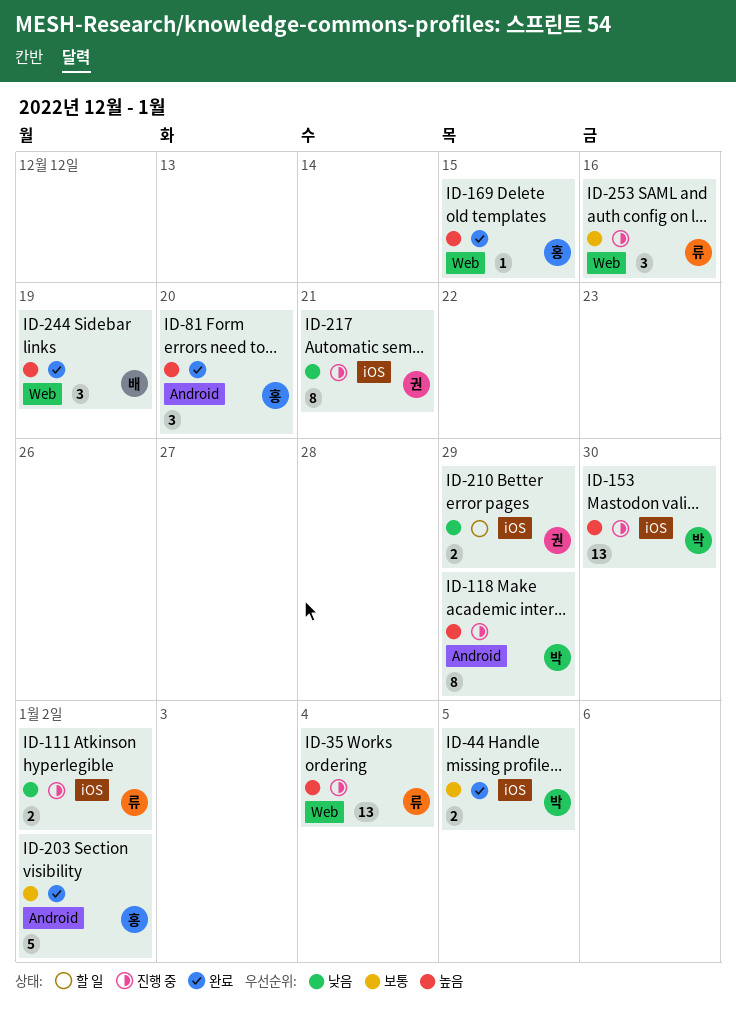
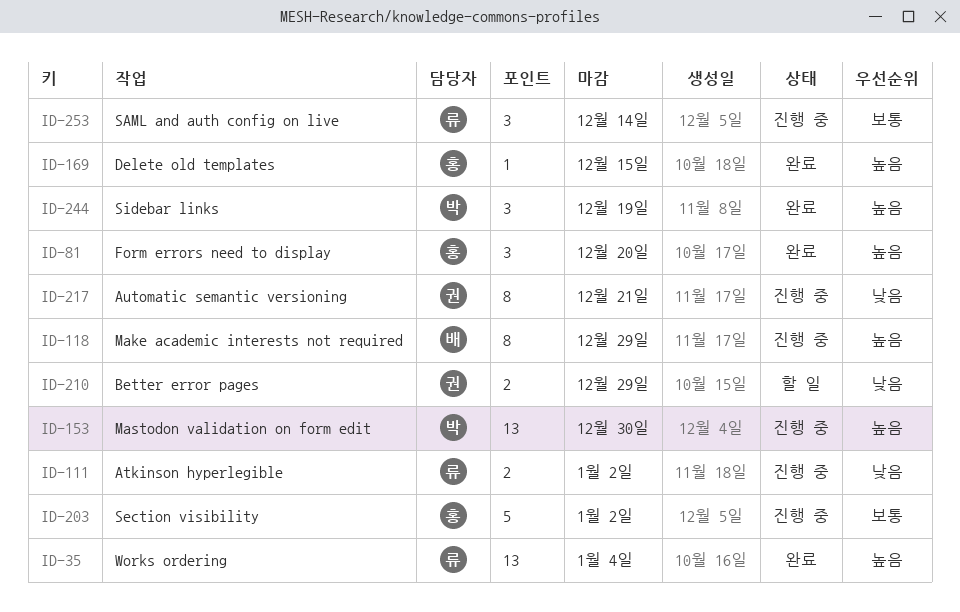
ID-35, status: 진행 중 -> 완료
ID-44: present -> none
ID-118, owner: 박 -> 배
ID-203, status: 완료 -> 진행 중
ID-244, owner: 배 -> 박
ID-253, due: Dec 16 -> Dec 14

